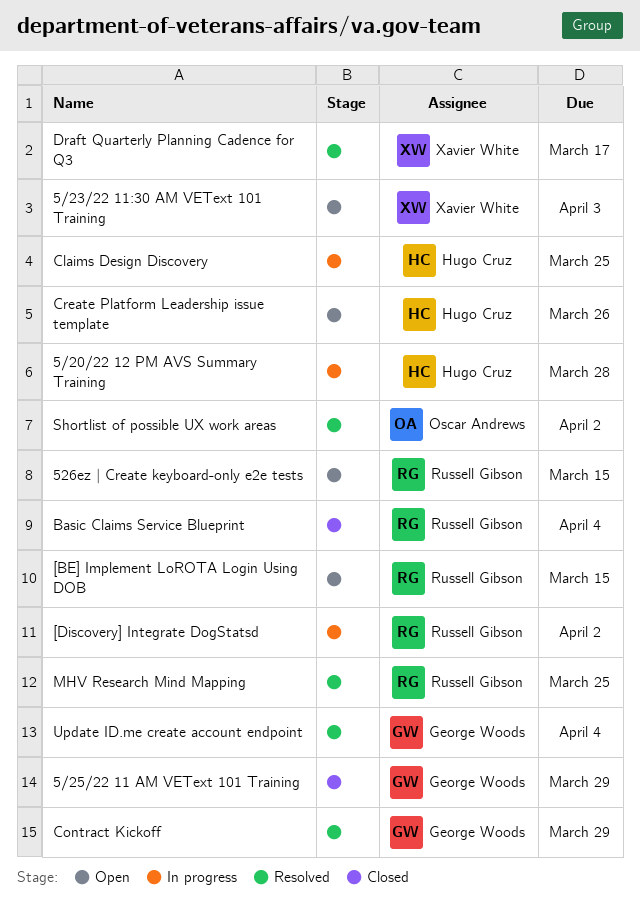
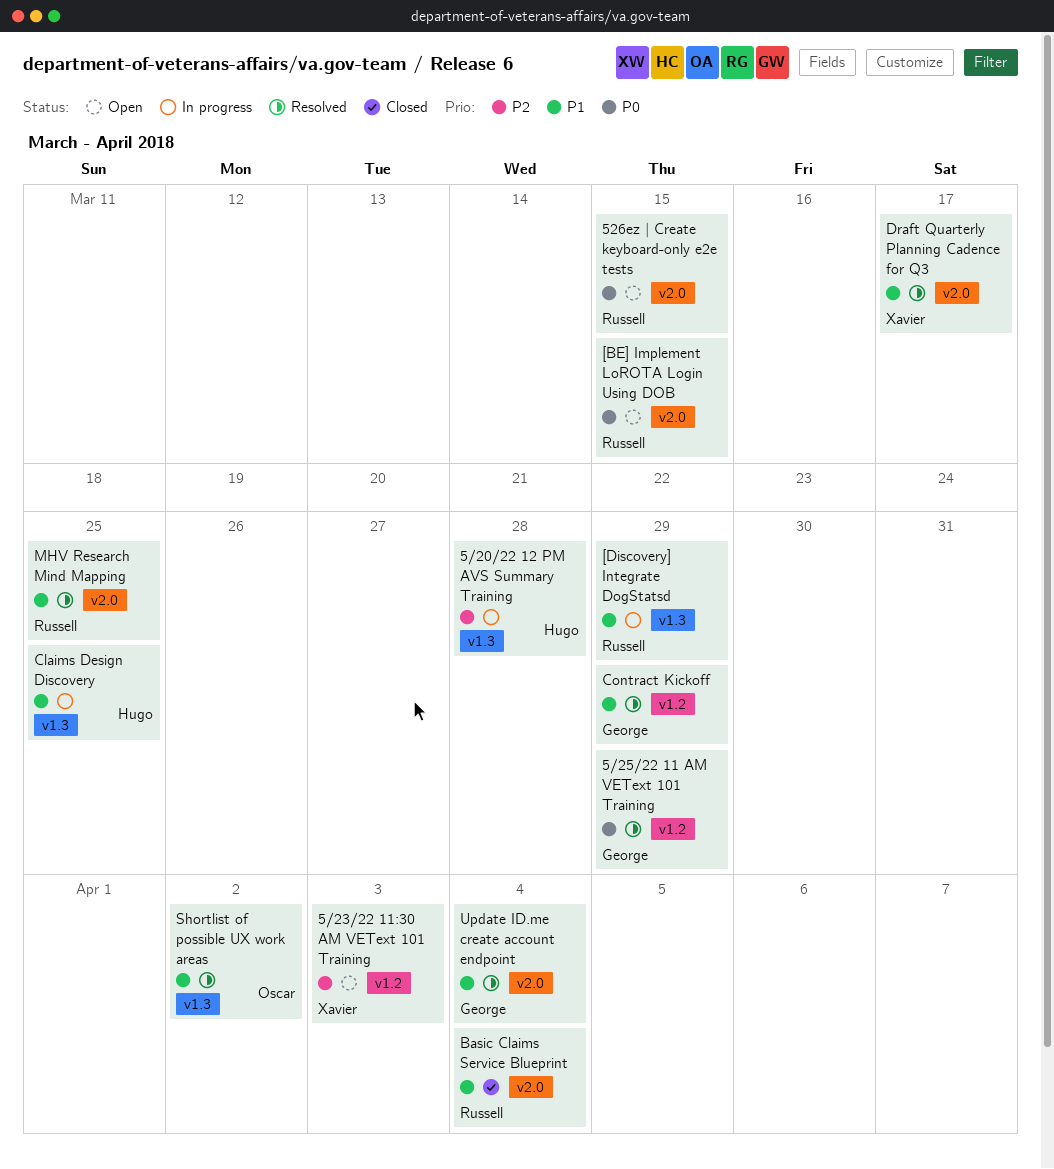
5/25/22 11 AM VEText 101 Training, status: Closed -> Resolved
[Discovery] Integrate DogStatsd, due: Apr 2 -> Mar 29
Create Platform Leadership issue template: present -> none

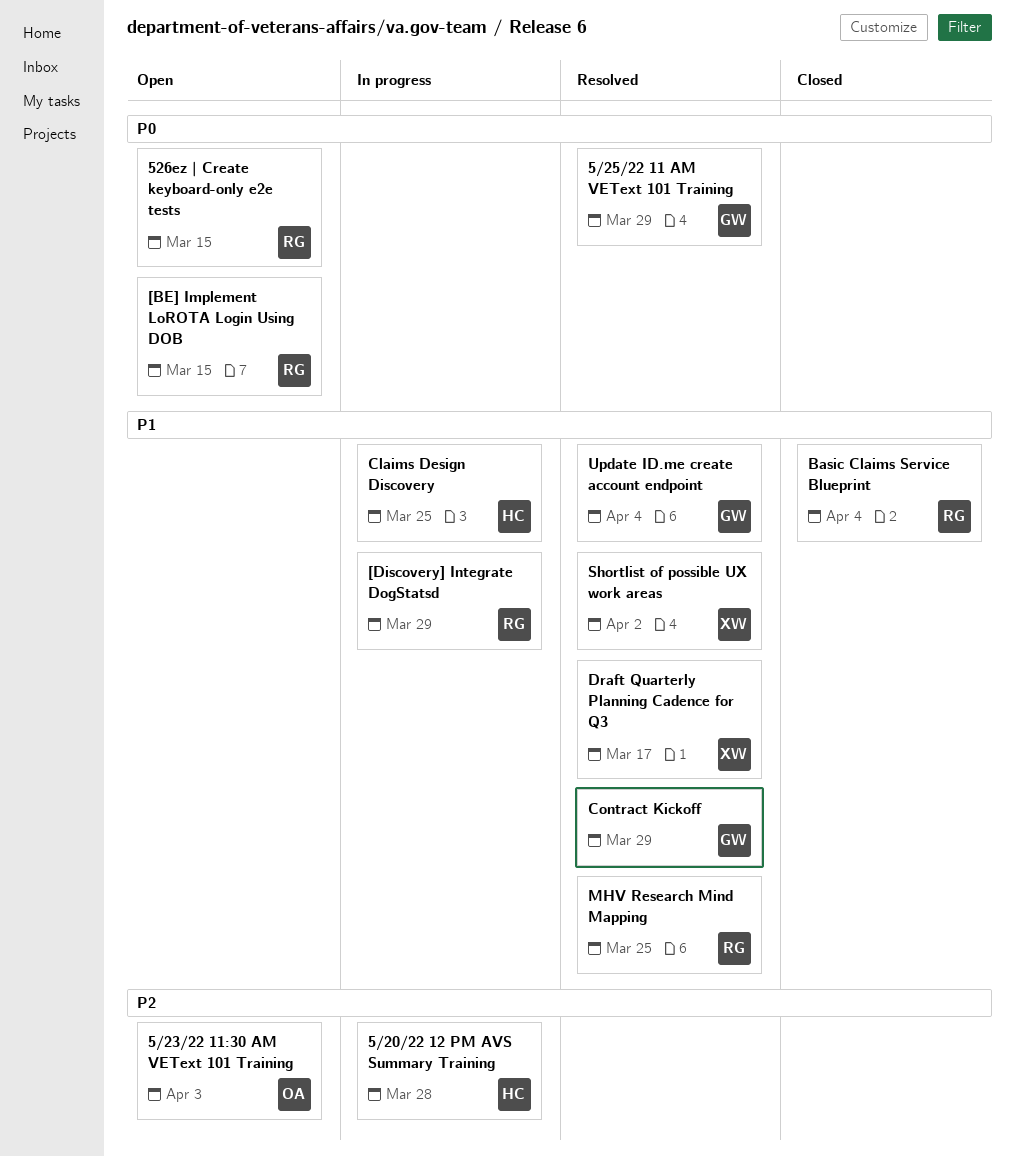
5/23/22 11:30 AM VEText 101 Training, owner: Xavier -> Oscar
Shortlist of possible UX work areas, owner: Oscar -> Xavier

